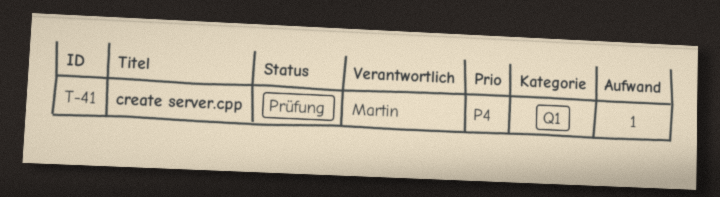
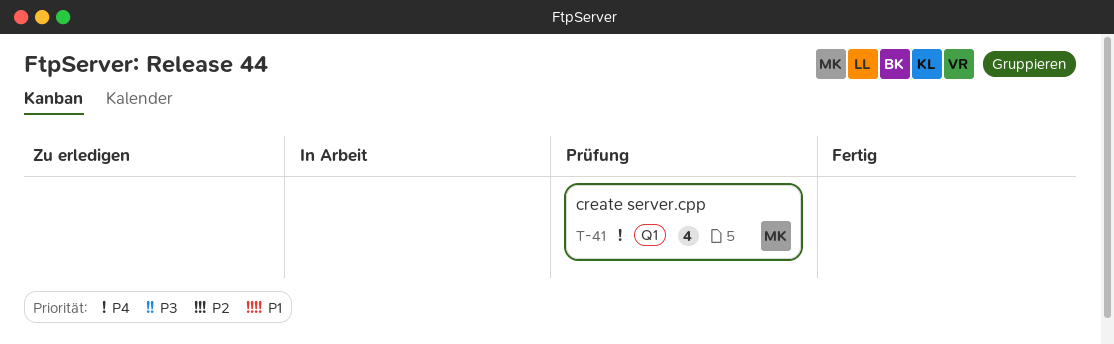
T-41, estimate: 1 -> 4

